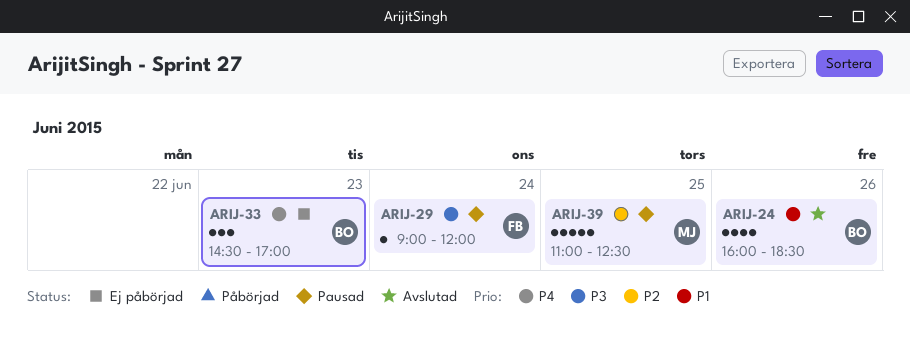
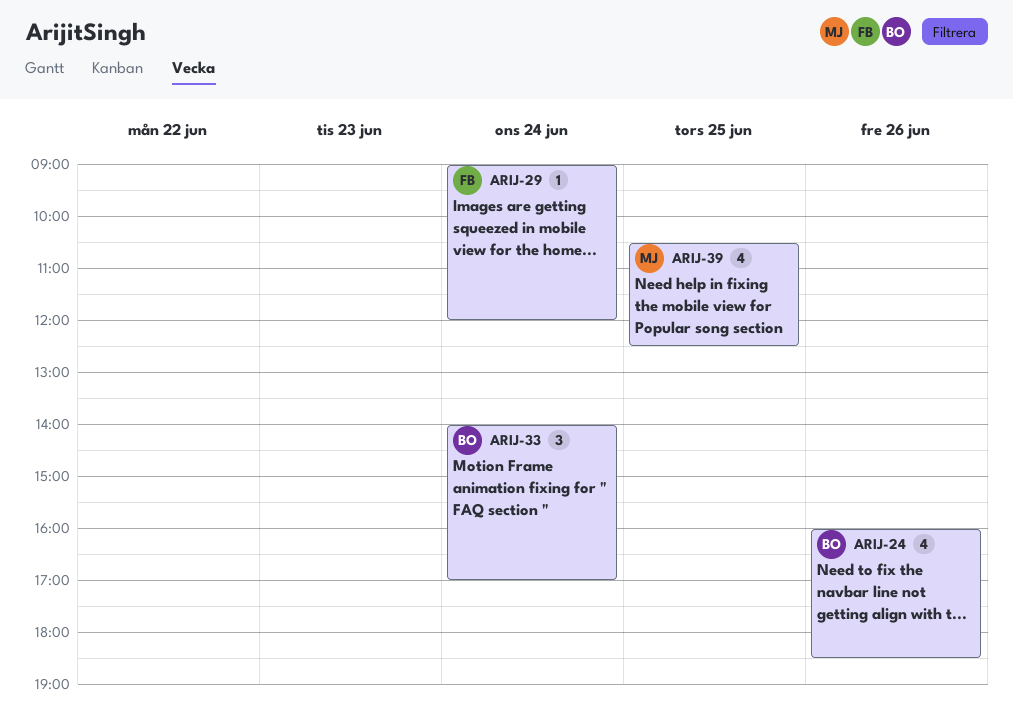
ARIJ-33, day: Jun 23 -> Jun 24
ARIJ-33, begins: 14:30 -> 14:00
ARIJ-39, estimate: 5 -> 4
ARIJ-39, begins: 11:00 -> 10:30

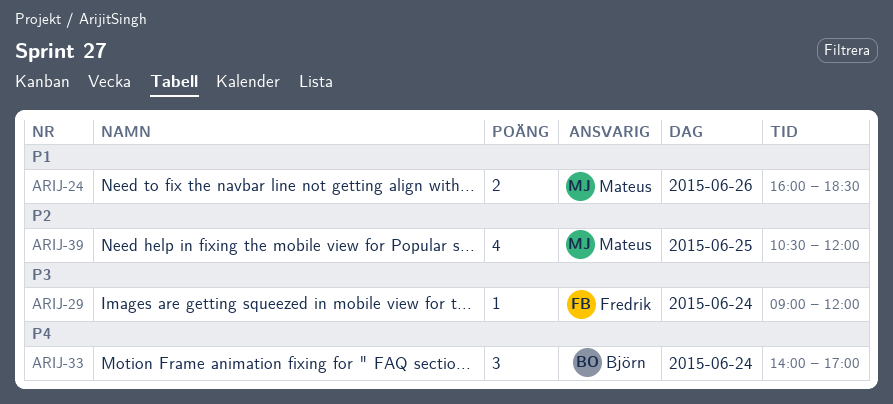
ARIJ-24, owner: Björn -> Mateus
ARIJ-24, estimate: 4 -> 2
ARIJ-39, ends: 12:30 -> 12:00

